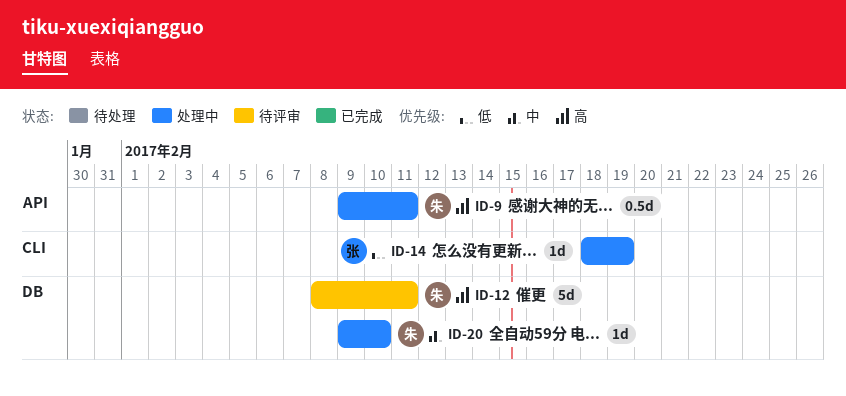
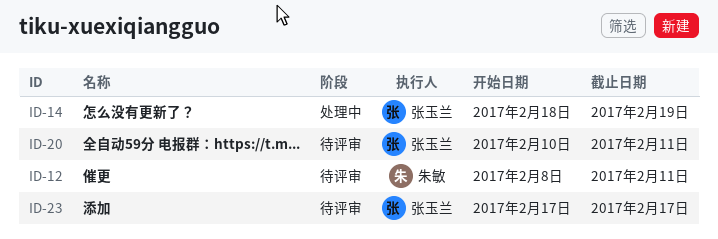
ID-9: present -> none
ID-20, status: 处理中 -> 待评审
ID-20, owner: 朱敏 -> 张玉兰
ID-20, start: Feb 9 -> Feb 10
ID-20, due: Feb 10 -> Feb 11
ID-23: none -> present

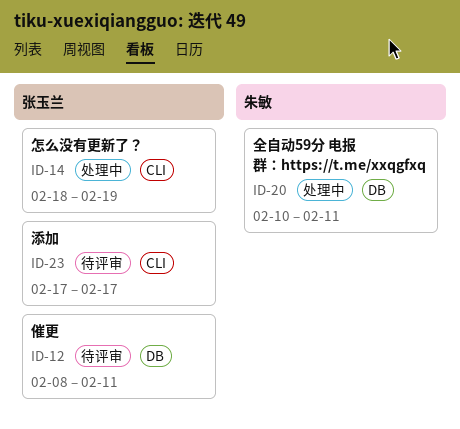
ID-12, owner: 朱敏 -> 张玉兰
ID-20, status: 待评审 -> 处理中
ID-20, owner: 张玉兰 -> 朱敏

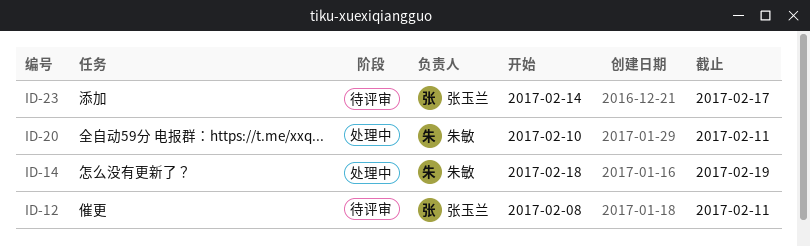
ID-14, owner: 张玉兰 -> 朱敏
ID-23, start: Feb 17 -> Feb 14

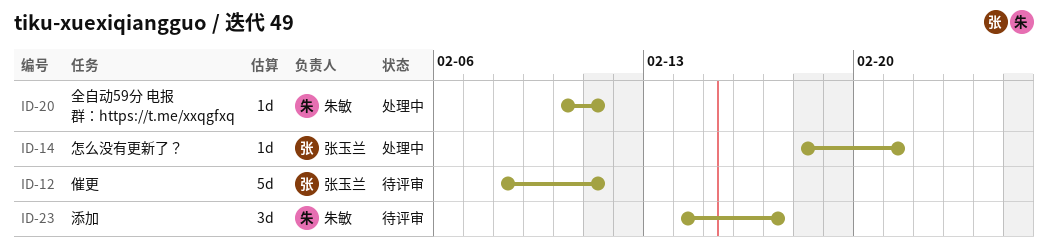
ID-14, owner: 朱敏 -> 张玉兰
ID-14, due: Feb 19 -> Feb 21
ID-23, owner: 张玉兰 -> 朱敏

